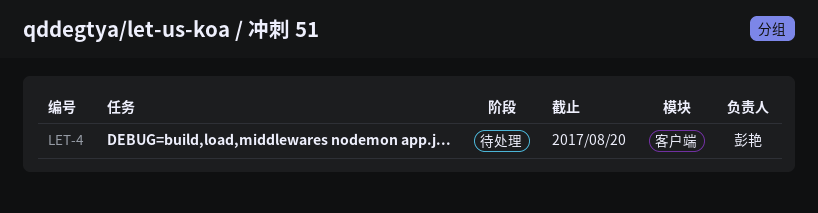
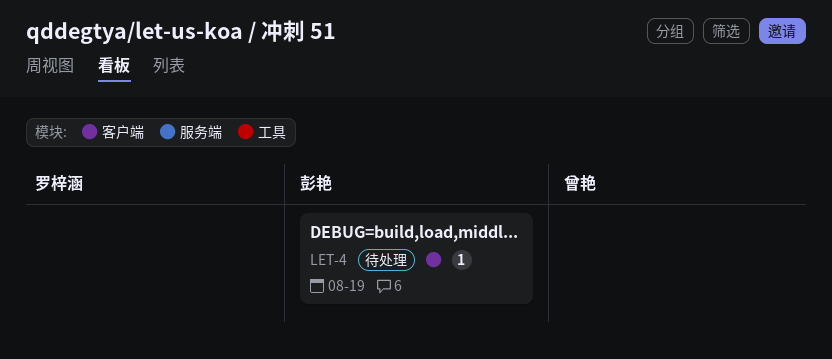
LET-4, due: Aug 20 -> Aug 19

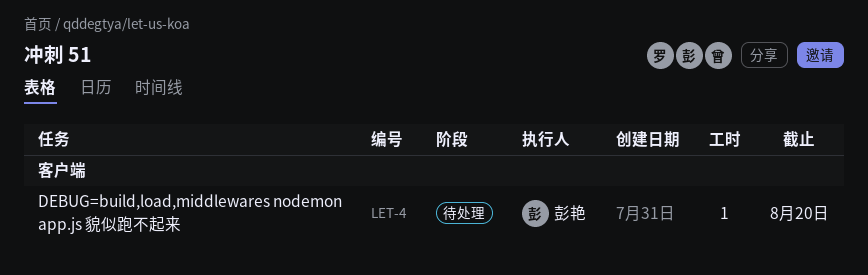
LET-4, due: Aug 19 -> Aug 20

